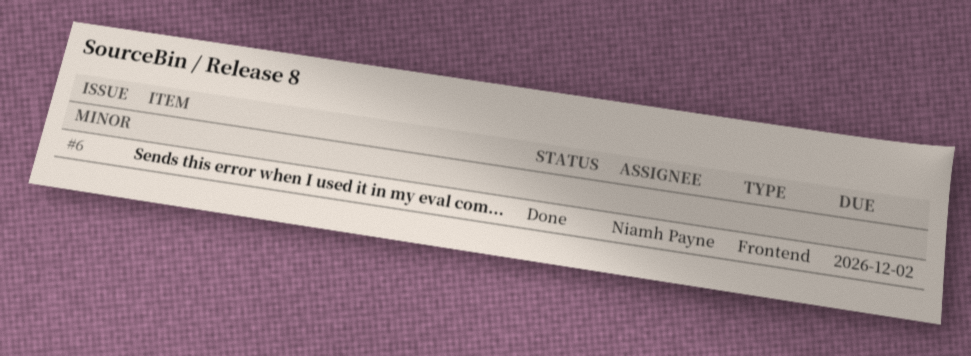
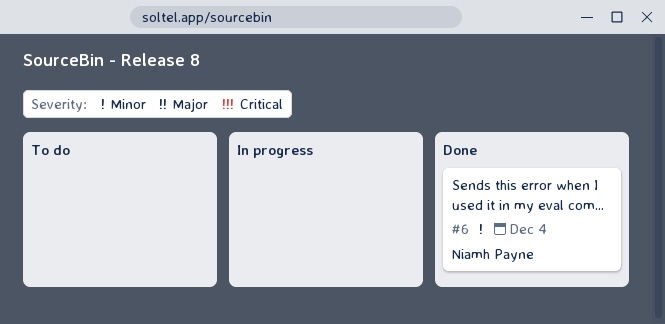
#6, due: Dec 2 -> Dec 4

